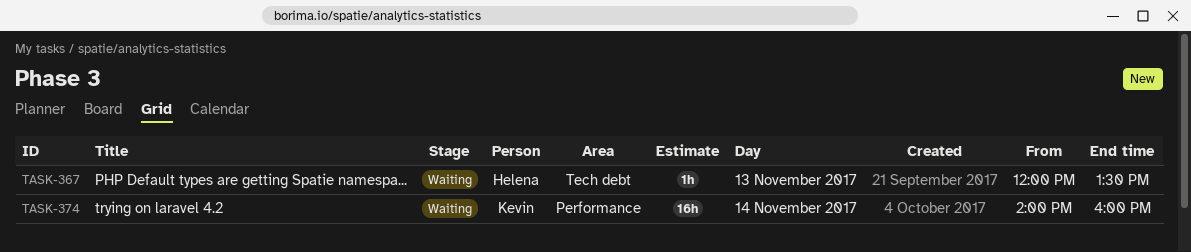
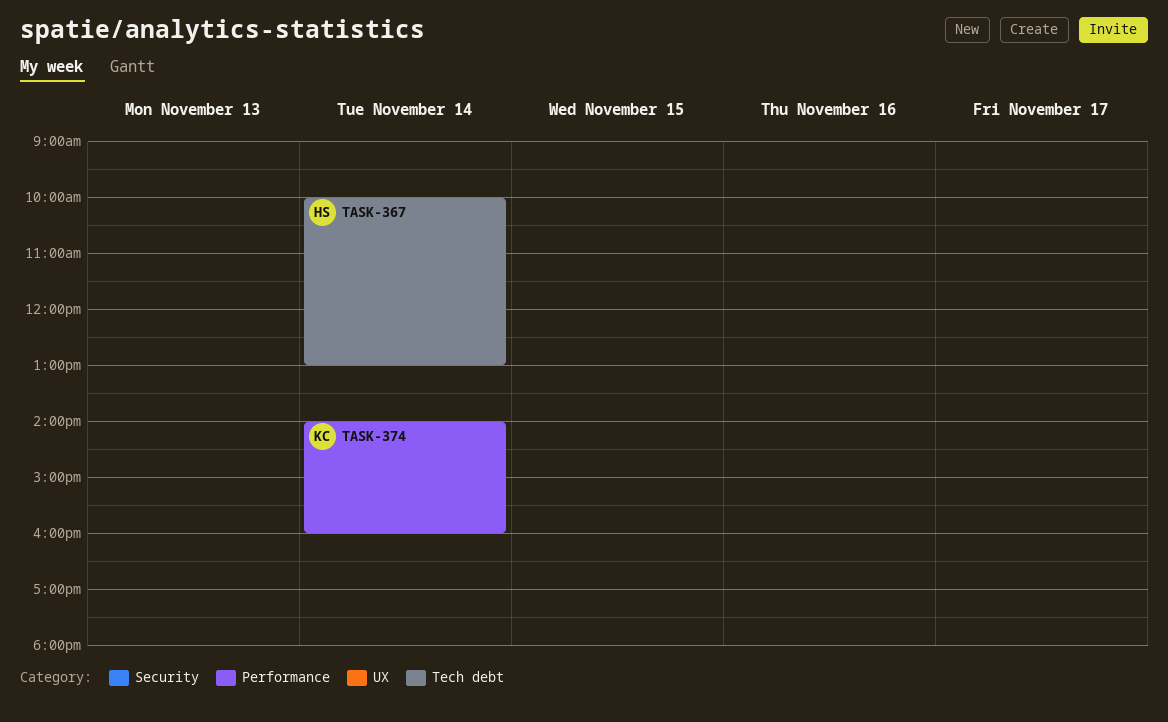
TASK-367, day: Nov 13 -> Nov 14
TASK-367, begins: 12:00 -> 10:00
TASK-367, ends: 13:30 -> 13:00

